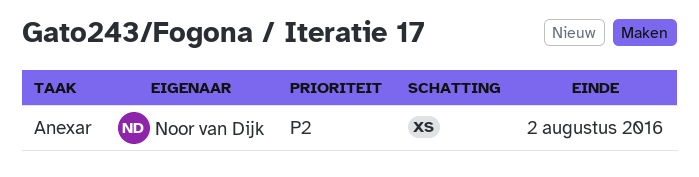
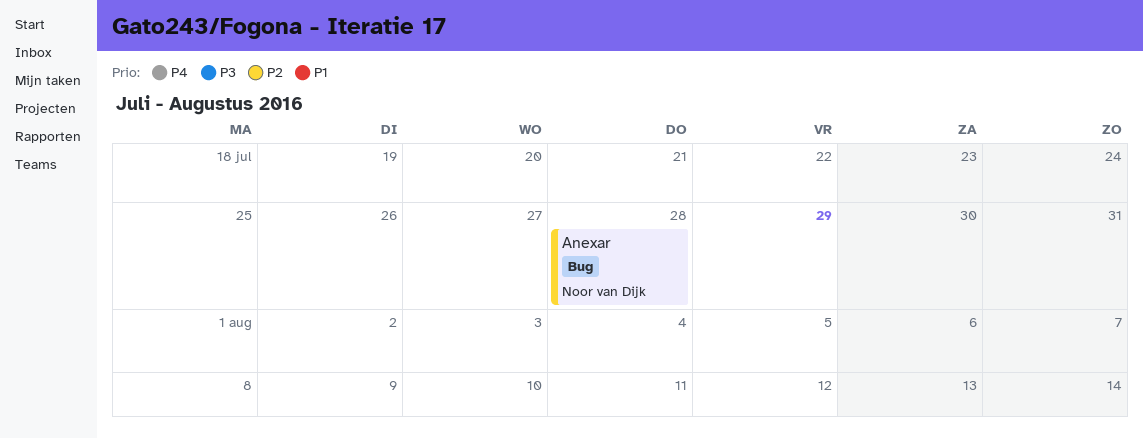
Anexar, due: Aug 2 -> Jul 28

